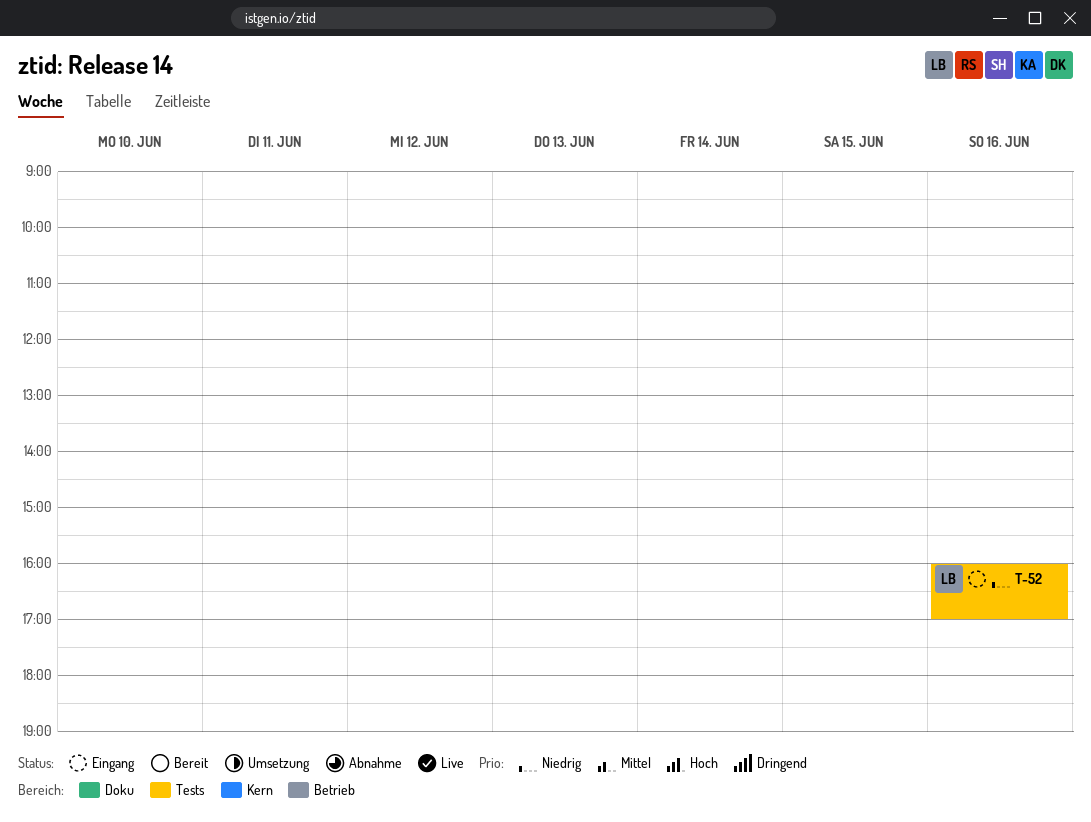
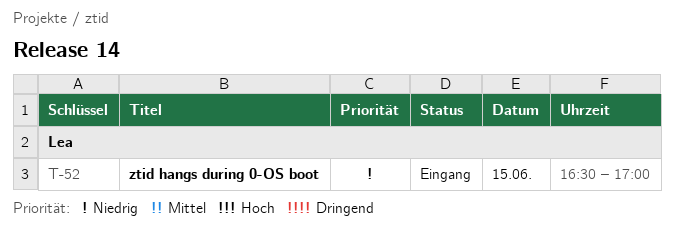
T-52, day: Jun 16 -> Jun 15
T-52, begins: 16:00 -> 16:30

